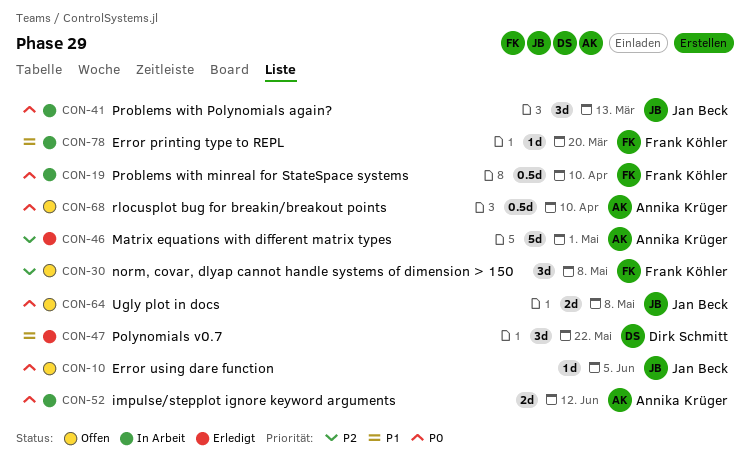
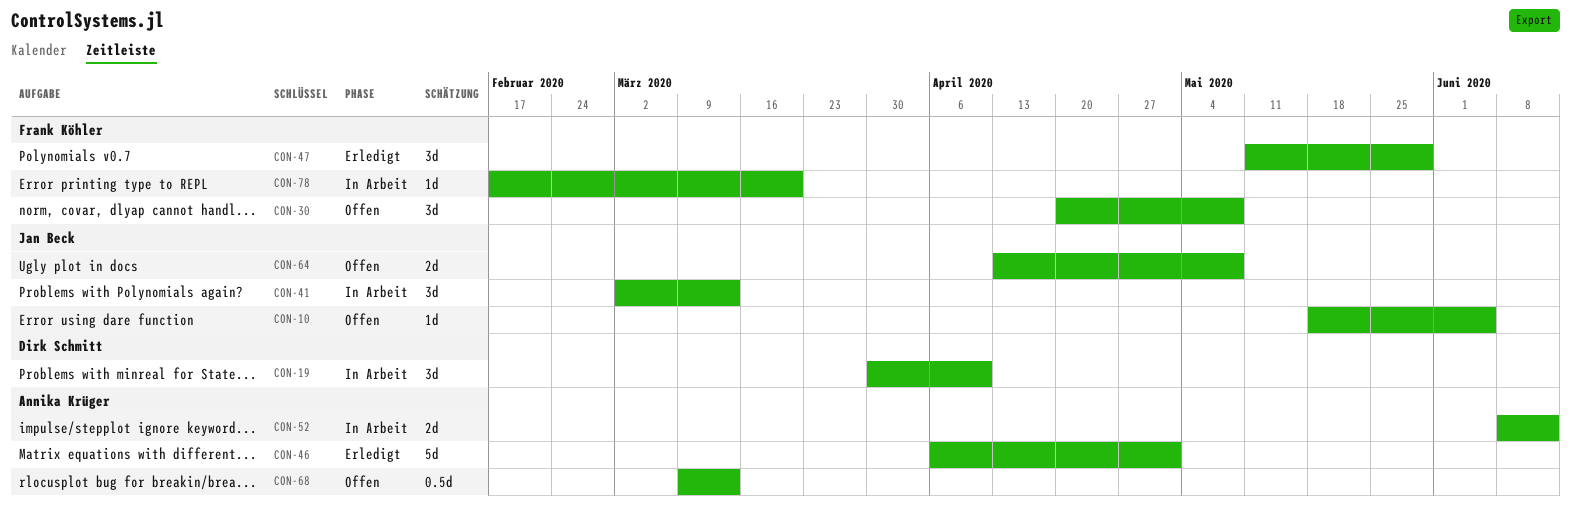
CON-19, owner: Frank Köhler -> Dirk Schmitt
CON-19, estimate: 0.5d -> 3d
CON-47, owner: Dirk Schmitt -> Frank Köhler
CON-47, due: May 22 -> May 29
CON-68, due: Apr 10 -> Mar 13

